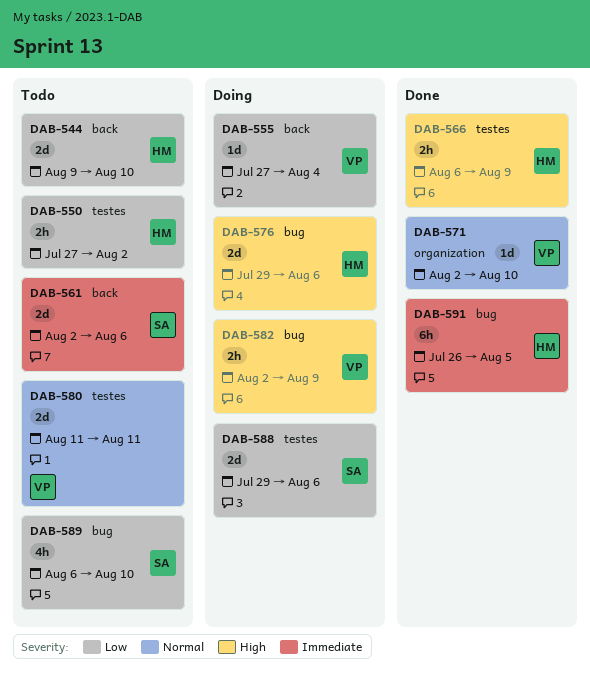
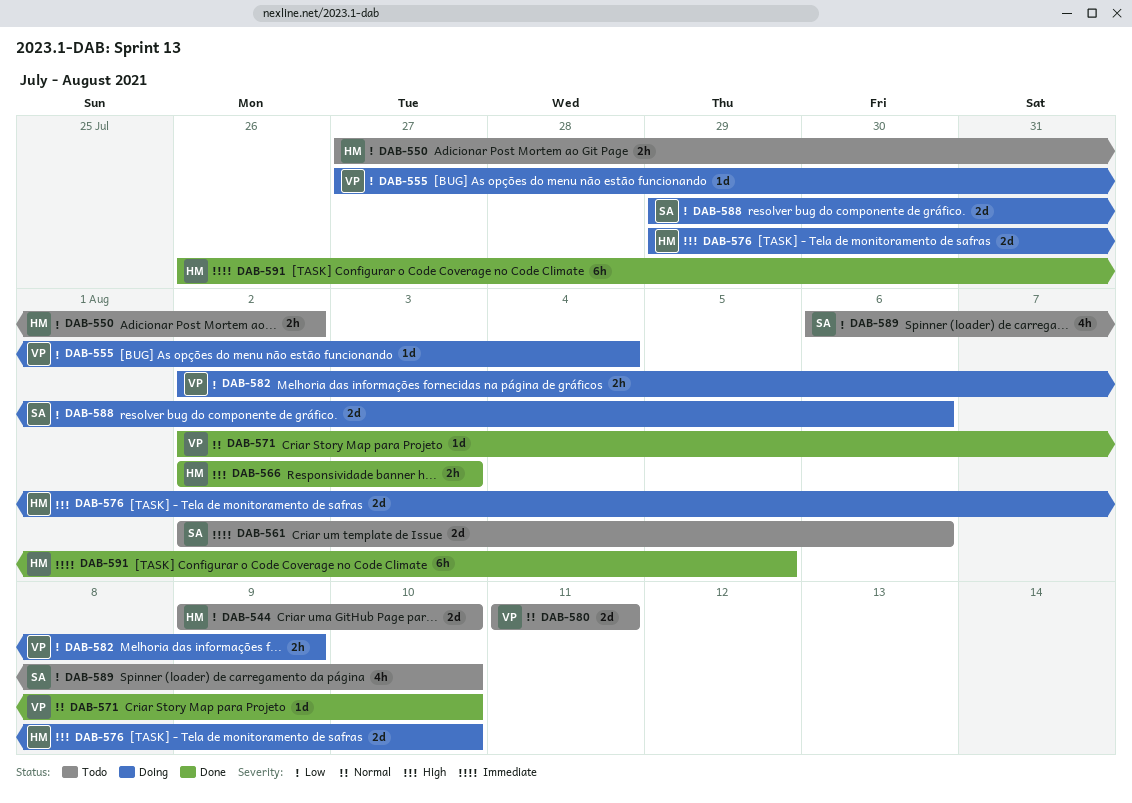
DAB-566, start: Aug 6 -> Aug 2
DAB-566, due: Aug 9 -> Aug 3
DAB-576, due: Aug 6 -> Aug 10
DAB-582, priority: High -> Low

